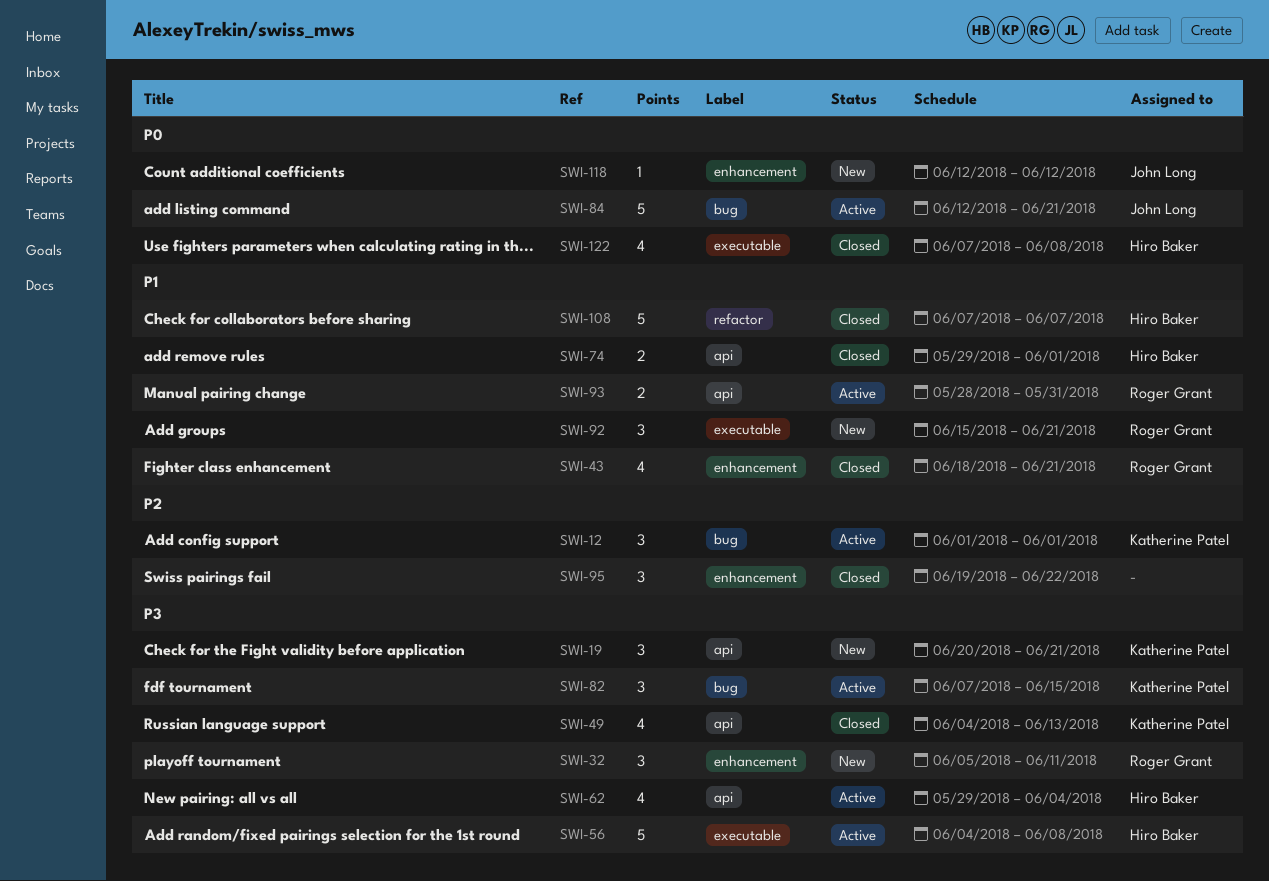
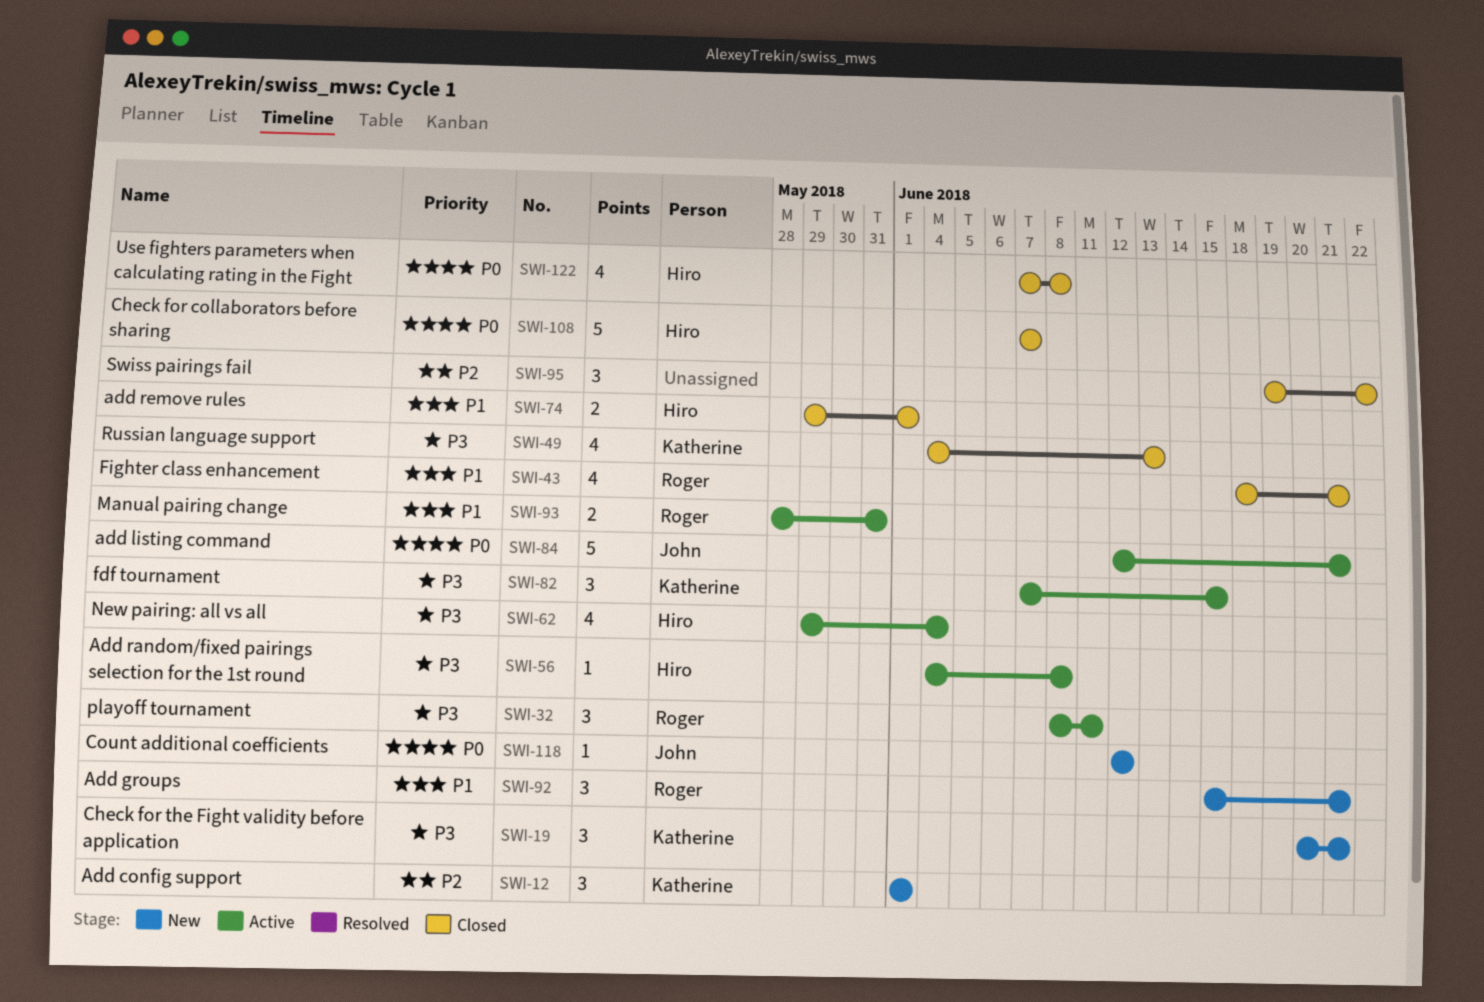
SWI-12, status: Active -> New
SWI-32, status: New -> Active
SWI-32, start: Jun 5 -> Jun 8
SWI-56, estimate: 5 -> 1
SWI-108, priority: P1 -> P0

